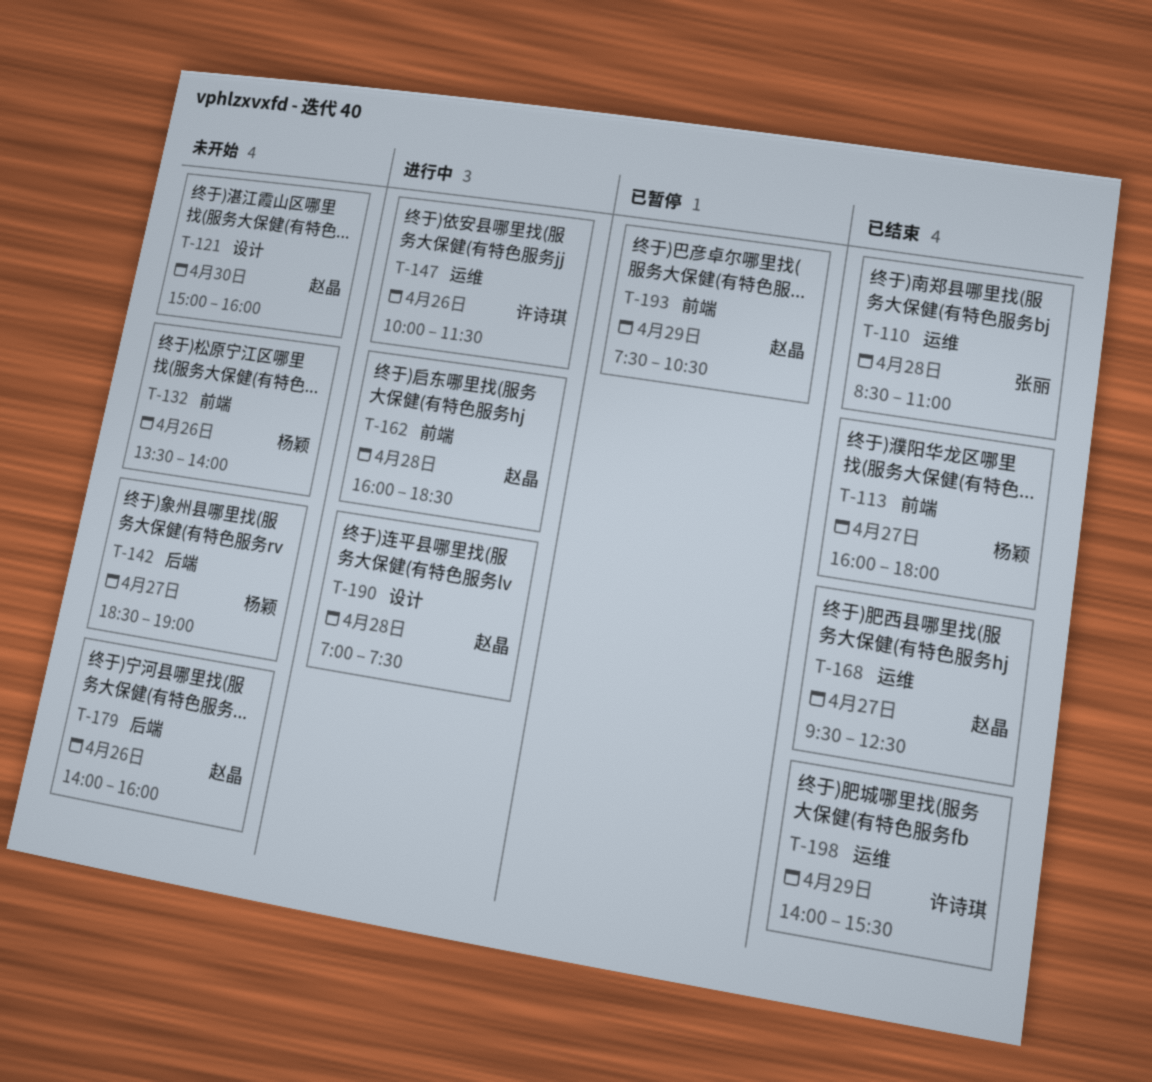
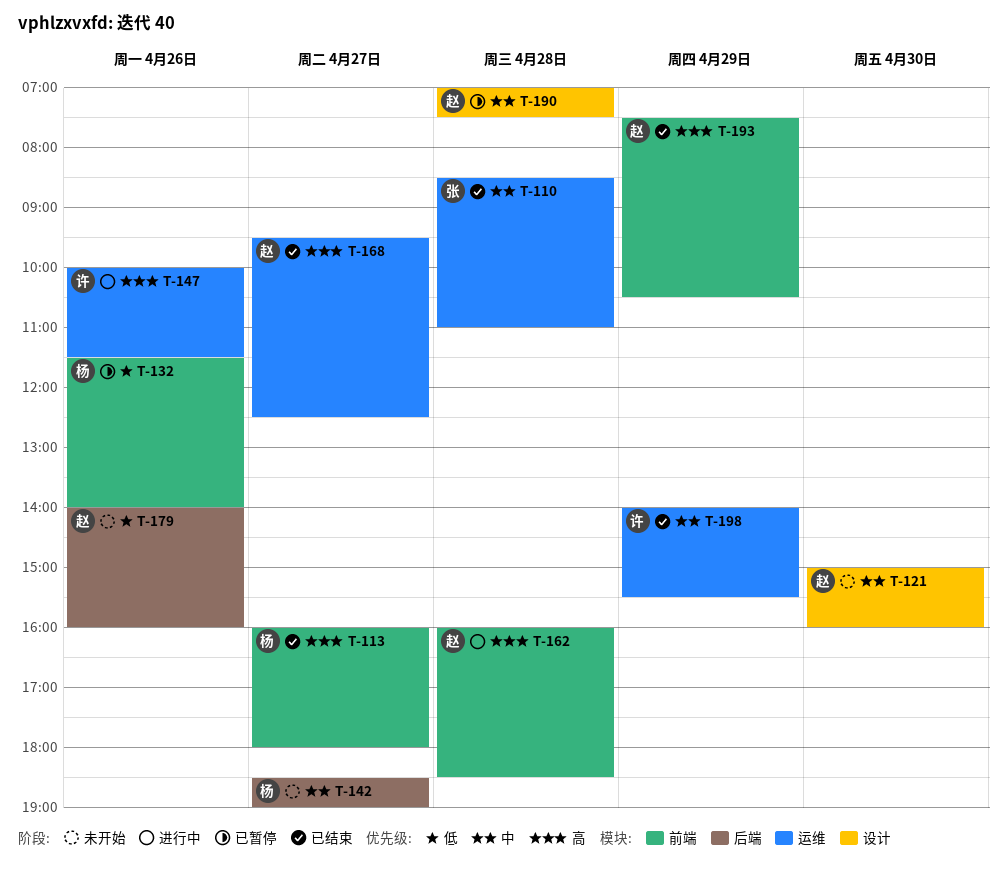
T-132, status: 未开始 -> 已暂停
T-132, begins: 13:30 -> 11:30
T-190, status: 进行中 -> 已暂停
T-193, status: 已暂停 -> 已结束

